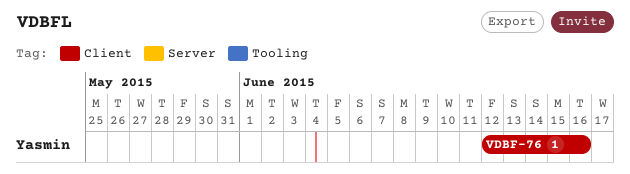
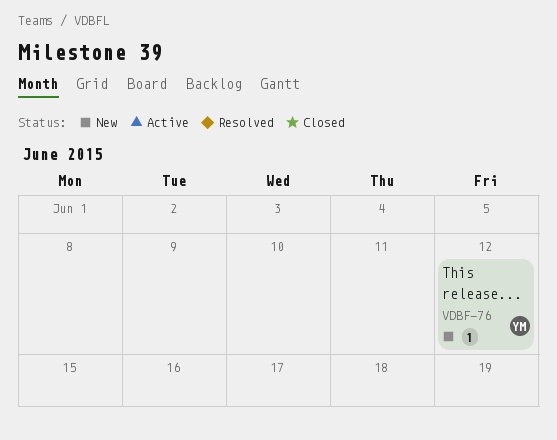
VDBF-76, due: Jun 16 -> Jun 12

